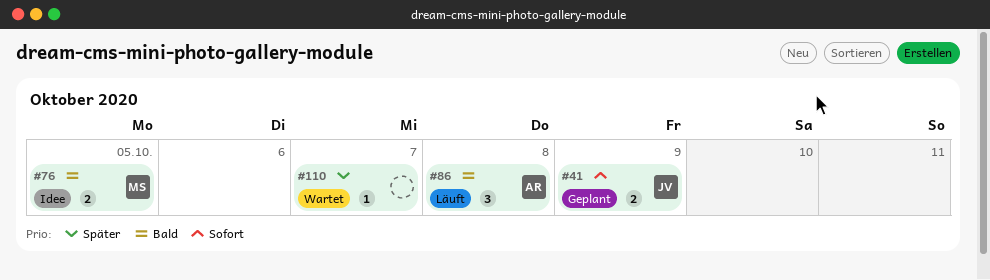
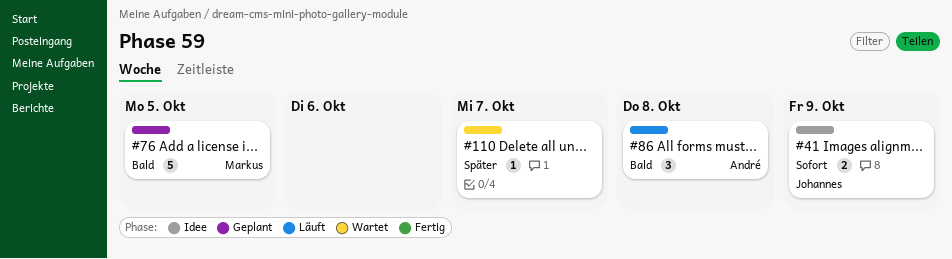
#41, status: Geplant -> Idee
#76, status: Idee -> Geplant
#76, estimate: 2 -> 5

